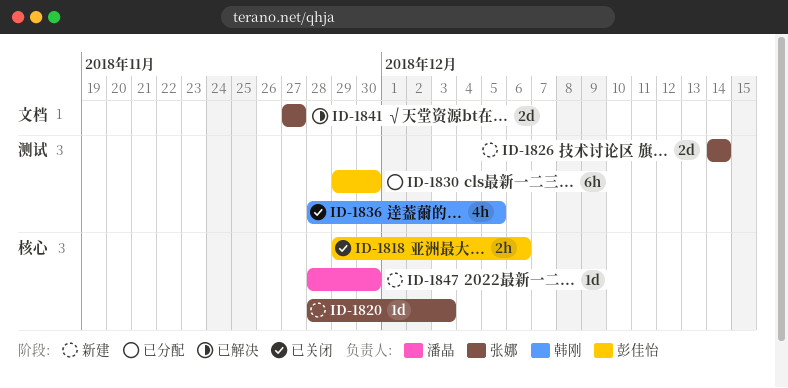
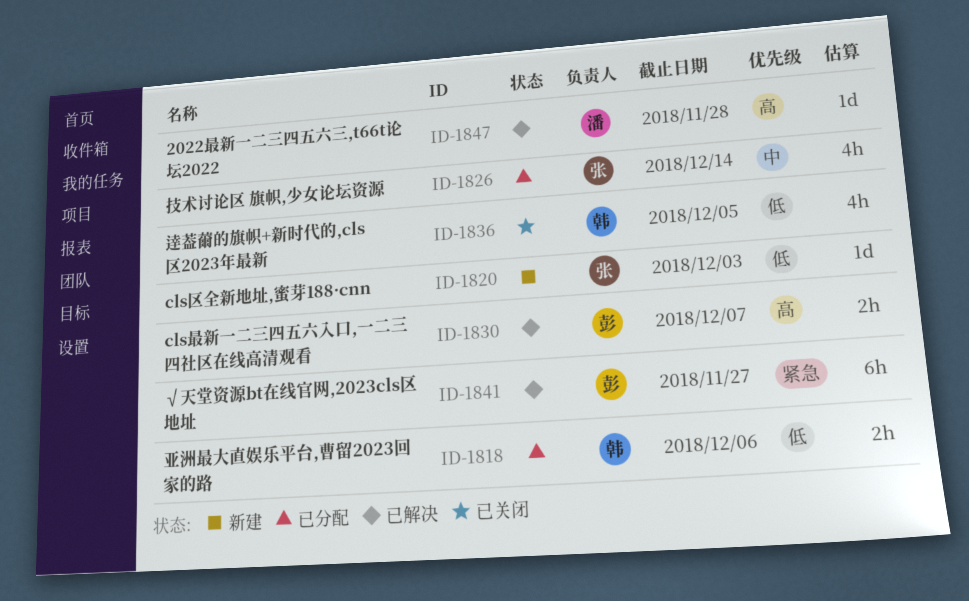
ID-1818, status: 已关闭 -> 已分配
ID-1818, owner: 彭佳怡 -> 韩刚
ID-1826, status: 新建 -> 已分配
ID-1826, estimate: 2d -> 4h
ID-1830, status: 已分配 -> 已解决
ID-1830, estimate: 6h -> 2h
ID-1830, due: Nov 30 -> Dec 7
ID-1841, owner: 张娜 -> 彭佳怡
ID-1841, estimate: 2d -> 6h
ID-1847, status: 新建 -> 已解决
ID-1847, due: Nov 30 -> Nov 28

